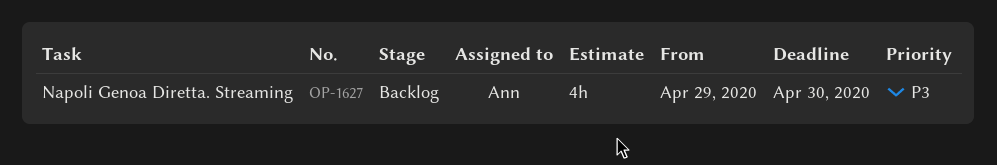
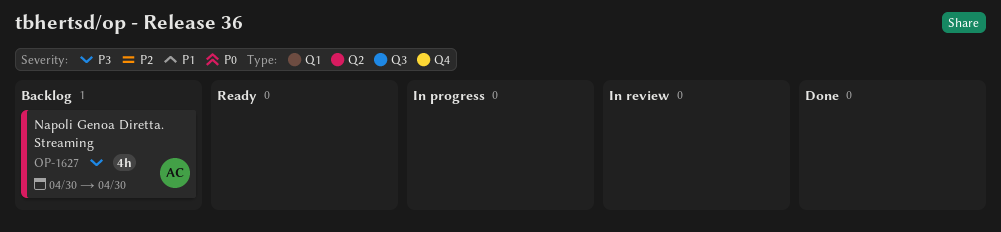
OP-1627, start: Apr 29 -> Apr 30

